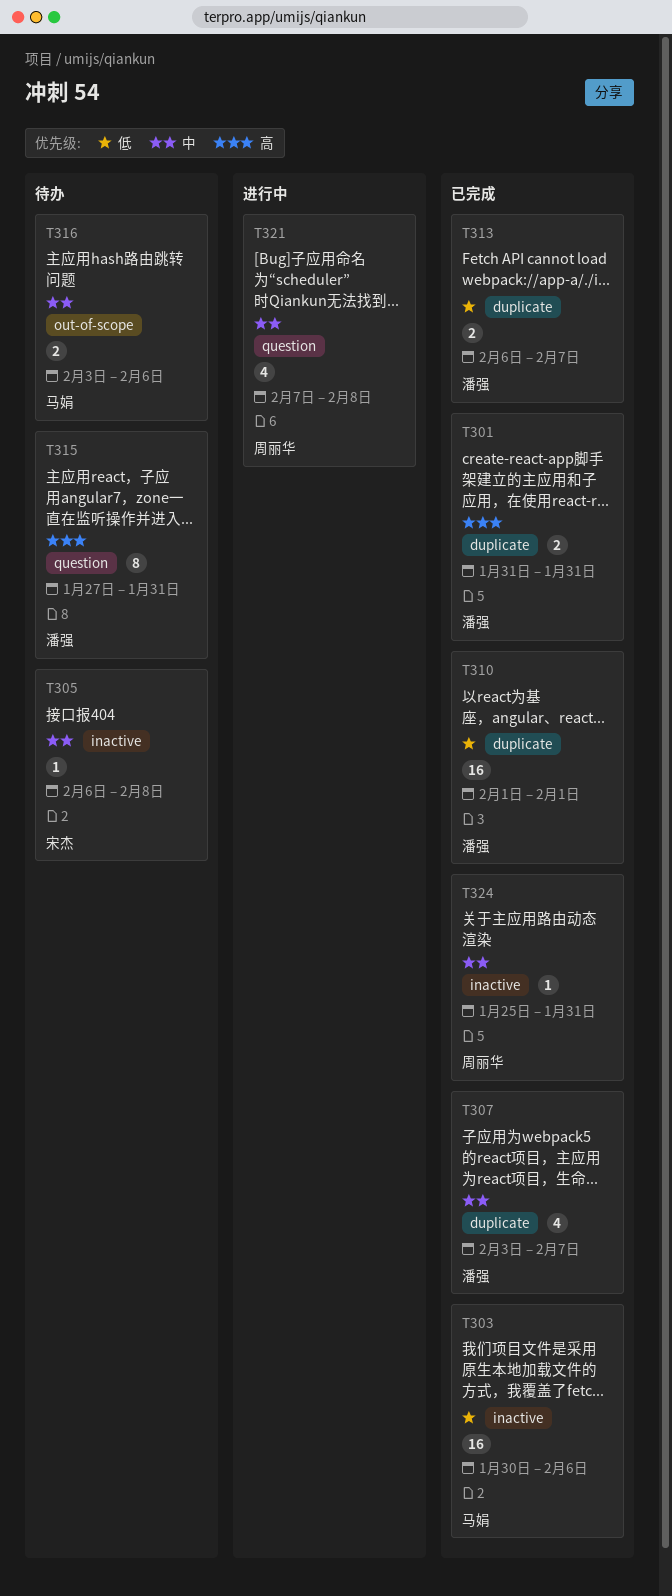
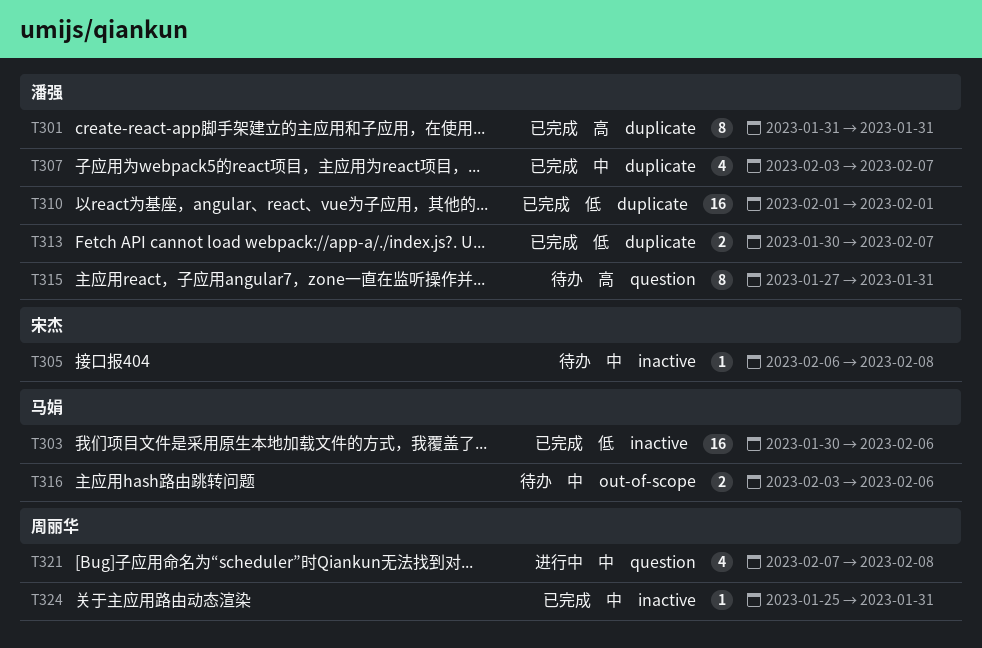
T301, estimate: 2 -> 8
T313, start: Feb 6 -> Jan 30

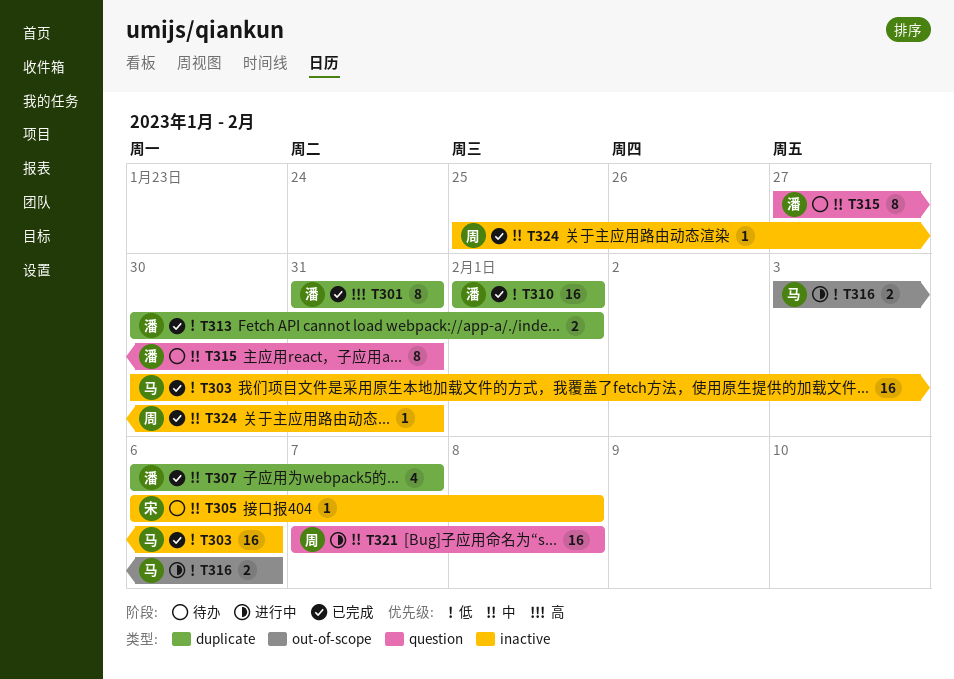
T307, start: Feb 3 -> Feb 6
T313, due: Feb 7 -> Feb 1
T315, priority: 高 -> 中
T316, status: 待办 -> 进行中
T316, priority: 中 -> 低
T321, estimate: 4 -> 16

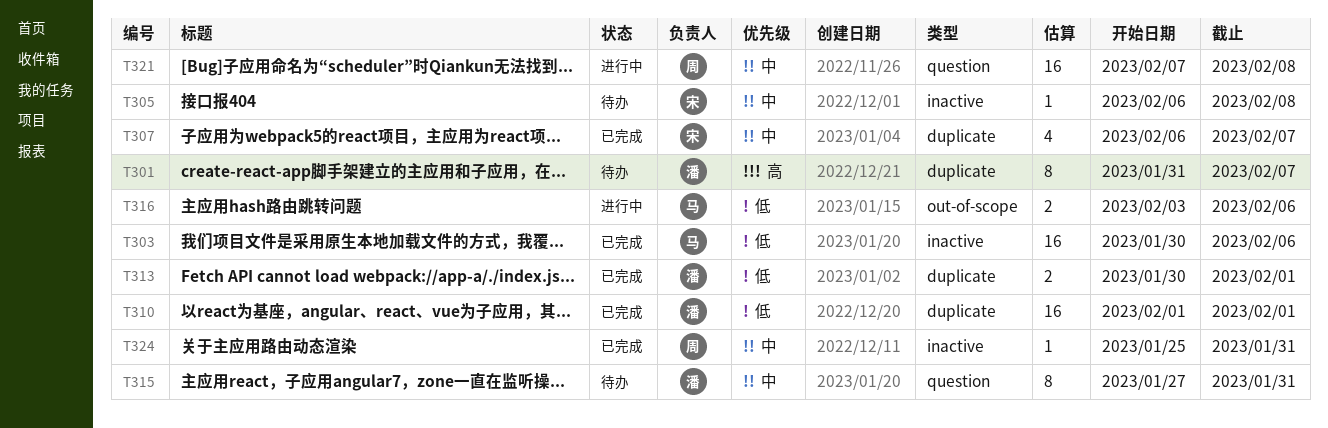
T301, status: 已完成 -> 待办
T301, due: Jan 31 -> Feb 7
T307, owner: 潘 -> 宋

